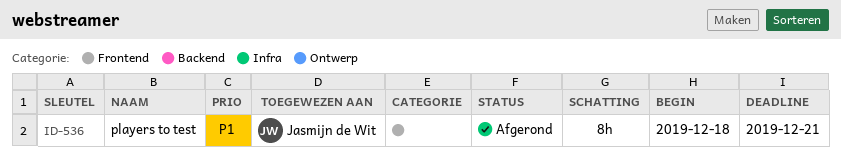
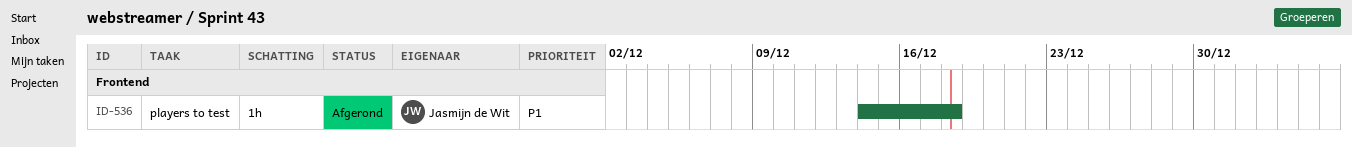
ID-536, estimate: 8h -> 1h
ID-536, start: Dec 18 -> Dec 14
ID-536, due: Dec 21 -> Dec 18

